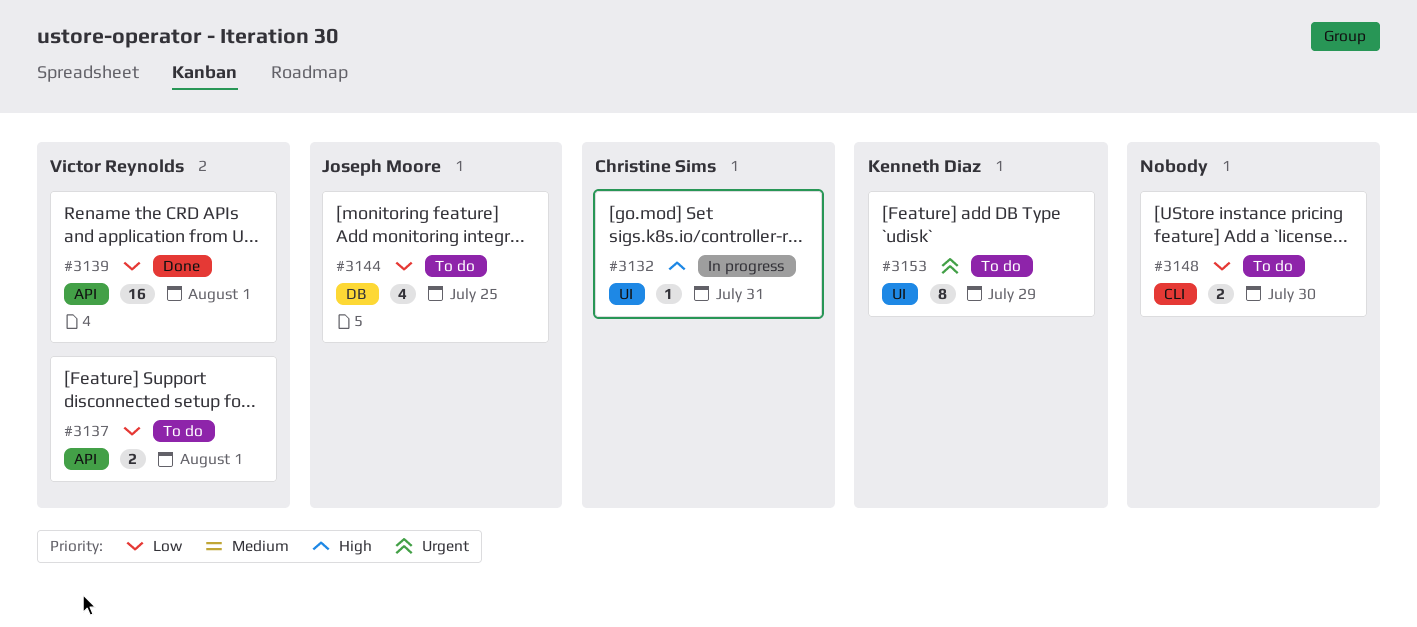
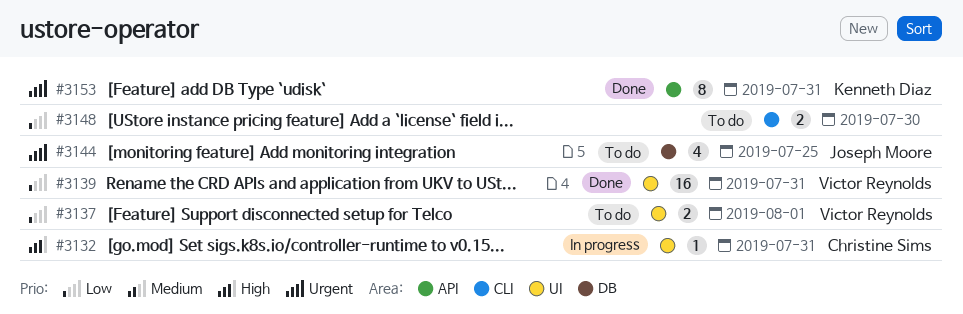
#3137, label: API -> UI
#3139, label: API -> UI
#3139, due: Aug 1 -> Jul 31
#3144, priority: Low -> Urgent
#3153, status: To do -> Done
#3153, label: UI -> API
#3153, due: Jul 29 -> Jul 31

